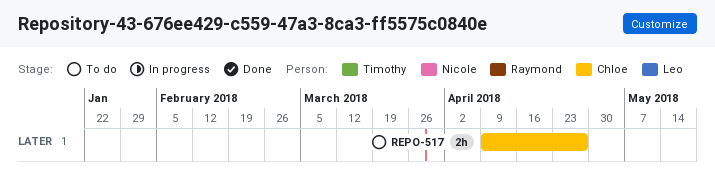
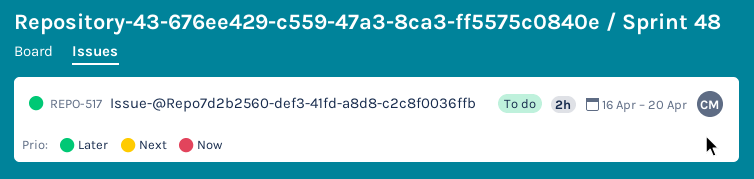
REPO-517, start: Apr 9 -> Apr 16
REPO-517, due: Apr 27 -> Apr 20

